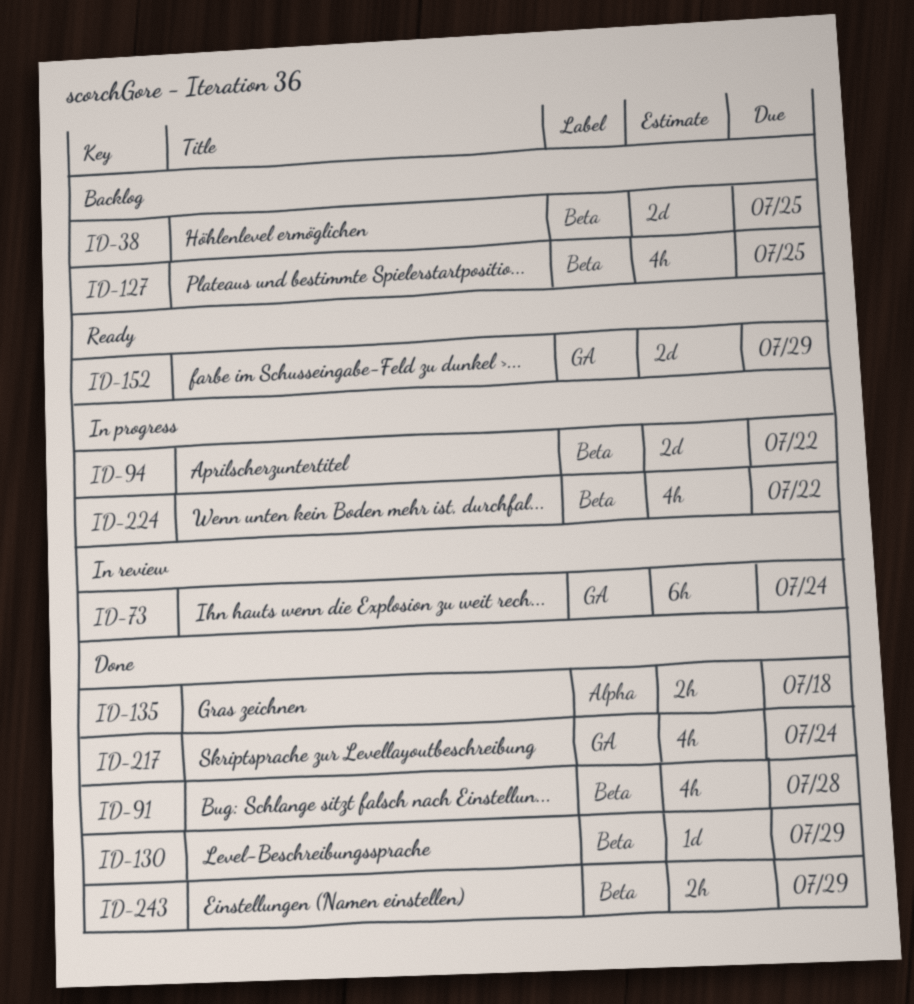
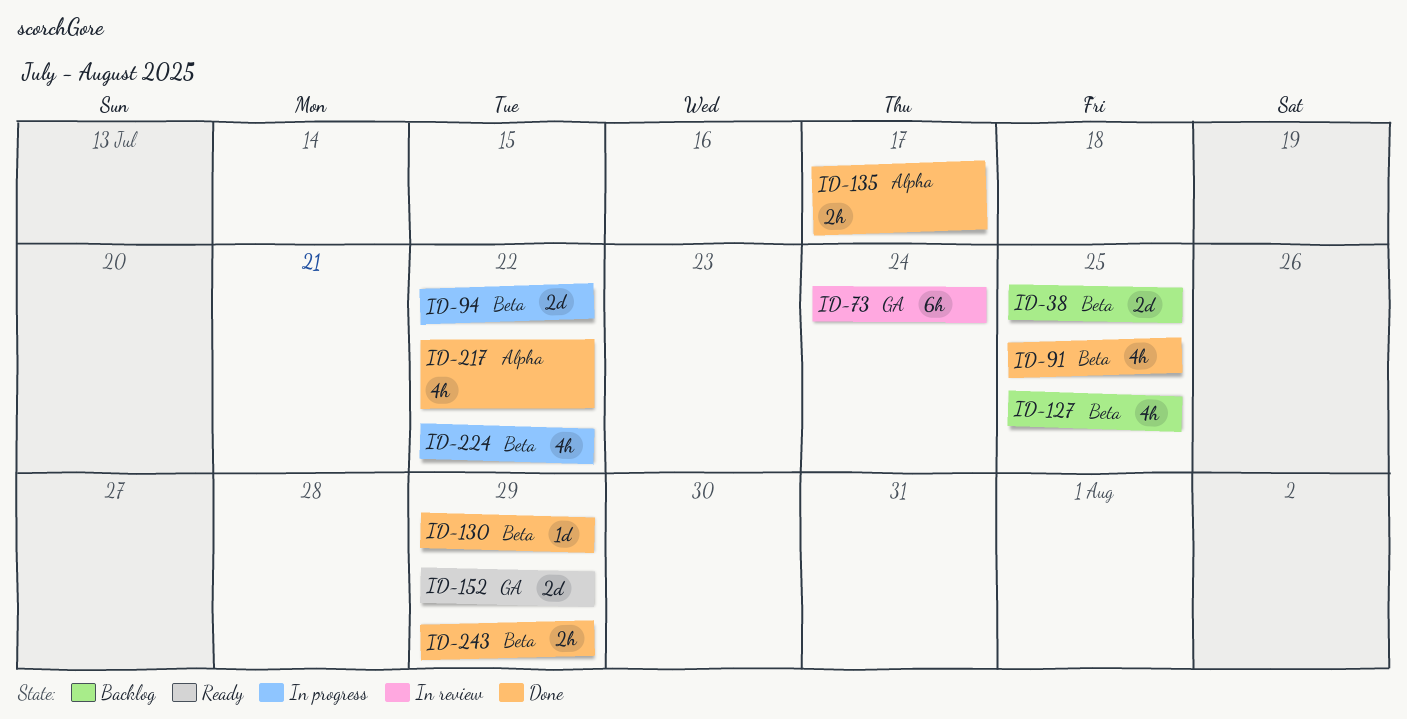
ID-91, due: Jul 28 -> Jul 25
ID-135, due: Jul 18 -> Jul 17
ID-217, label: GA -> Alpha
ID-217, due: Jul 24 -> Jul 22

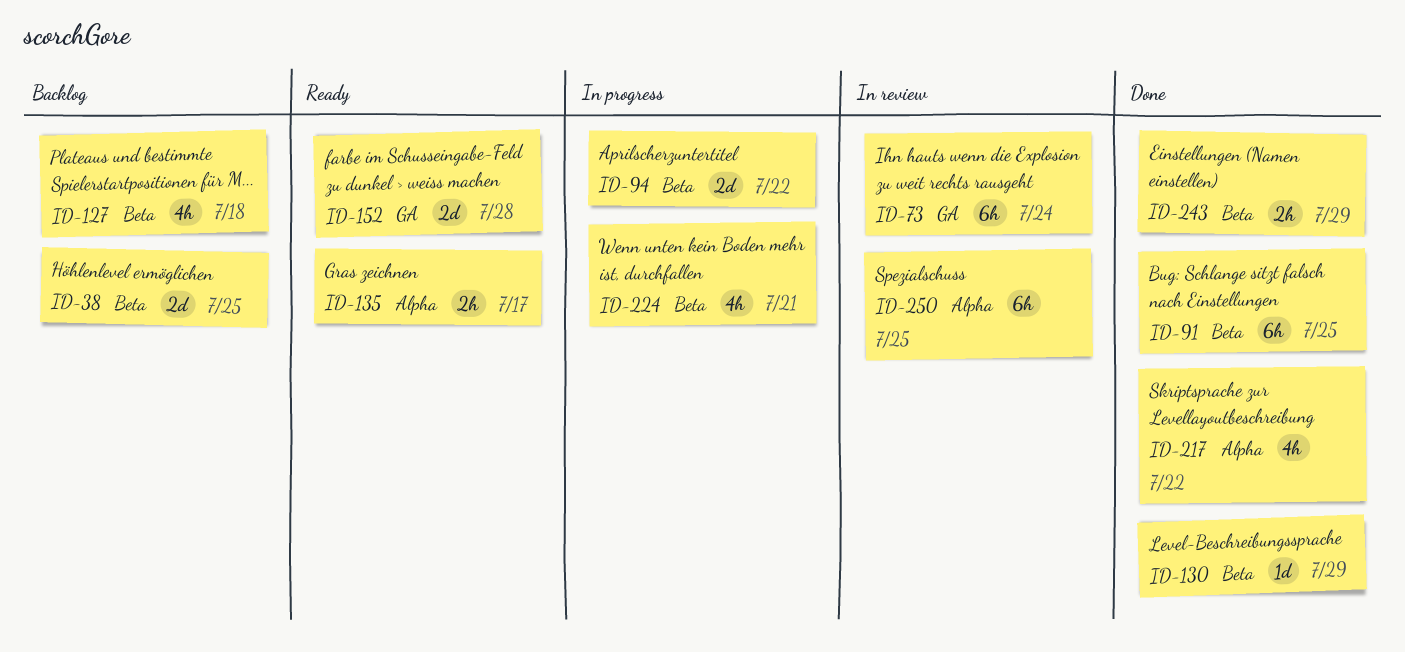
ID-91, estimate: 4h -> 6h
ID-127, due: Jul 25 -> Jul 18
ID-135, status: Done -> Ready
ID-152, due: Jul 29 -> Jul 28
ID-224, due: Jul 22 -> Jul 21
ID-250: none -> present

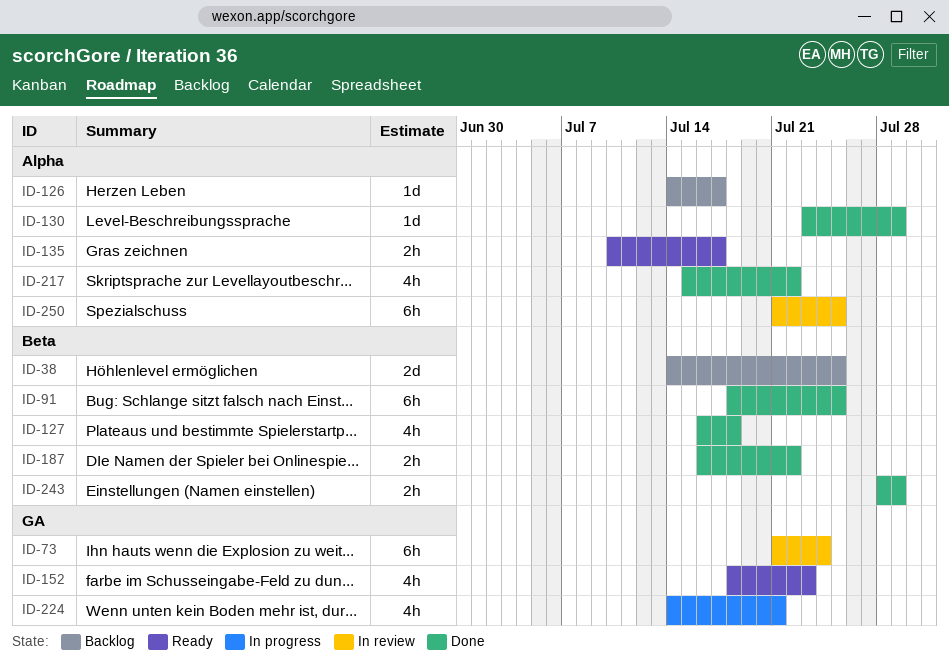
ID-94: present -> none
ID-126: none -> present
ID-127, status: Backlog -> Done
ID-130, label: Beta -> Alpha
ID-152, estimate: 2d -> 4h
ID-152, due: Jul 28 -> Jul 23
ID-187: none -> present
ID-224, label: Beta -> GA

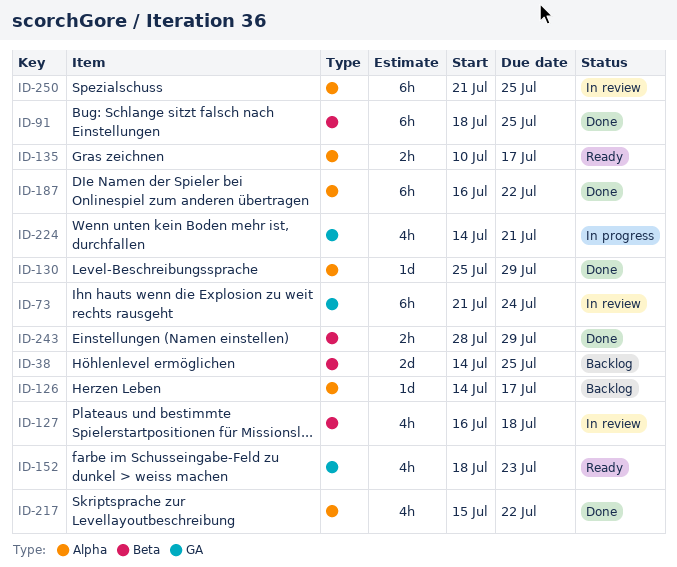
ID-127, status: Done -> In review
ID-130, start: Jul 23 -> Jul 25
ID-187, label: Beta -> Alpha
ID-187, estimate: 2h -> 6h

